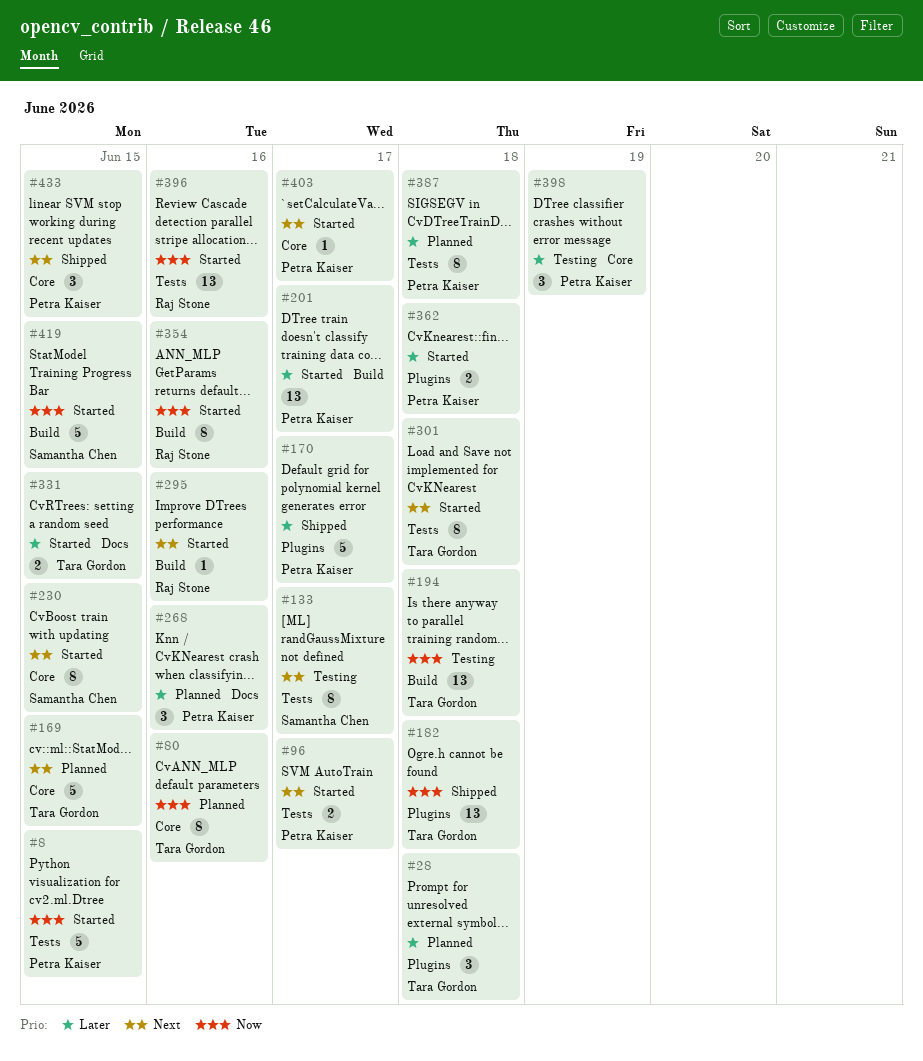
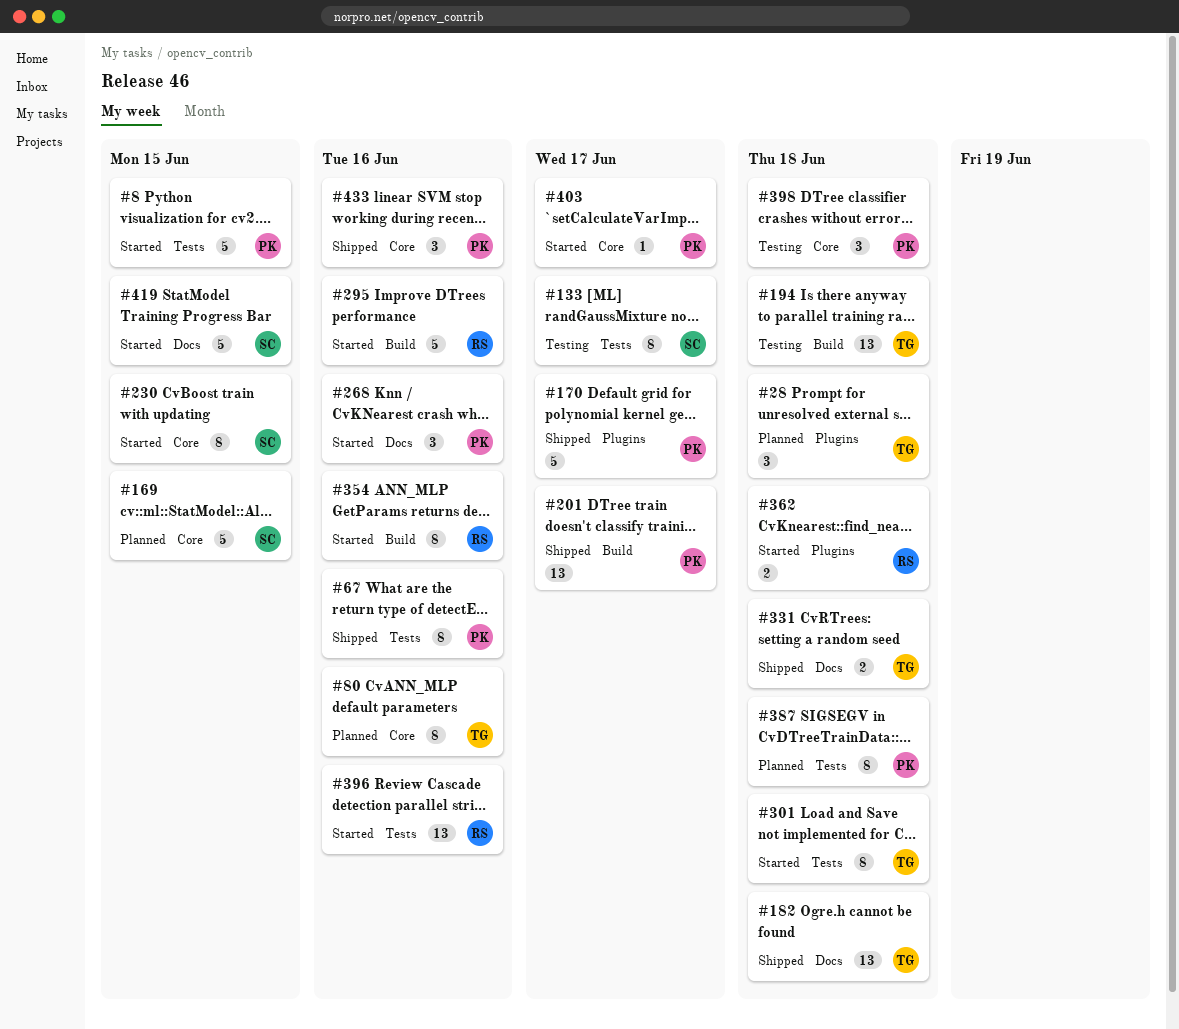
#67: none -> present
#96: present -> none
#169, owner: Tara Gordon -> Samantha Chen
#182, label: Plugins -> Docs
#201, status: Started -> Shipped
#268, status: Planned -> Started
#295, estimate: 1 -> 5
#331, status: Started -> Shipped
#331, due: Jun 15 -> Jun 18
#362, owner: Petra Kaiser -> Raj Stone
#398, due: Jun 19 -> Jun 18
#419, label: Build -> Docs
#433, due: Jun 15 -> Jun 16

